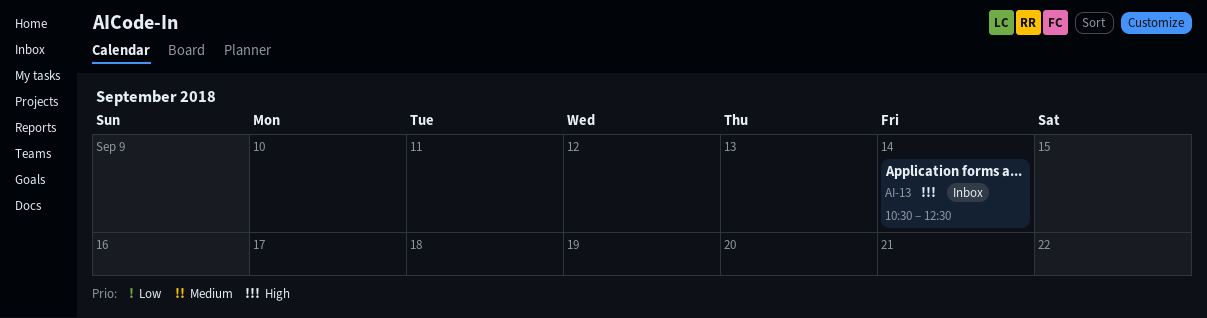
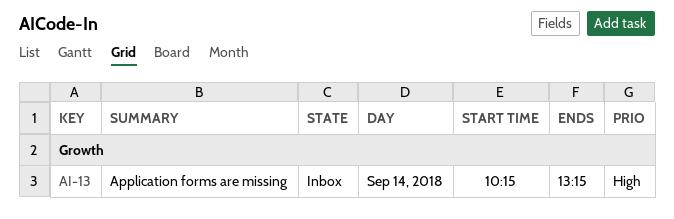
AI-13, begins: 10:30 -> 10:15
AI-13, ends: 12:30 -> 13:15

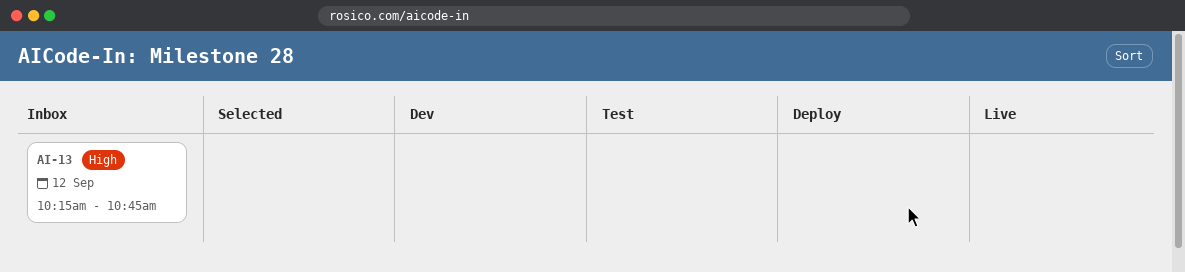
AI-13, day: Sep 14 -> Sep 12
AI-13, ends: 13:15 -> 10:45

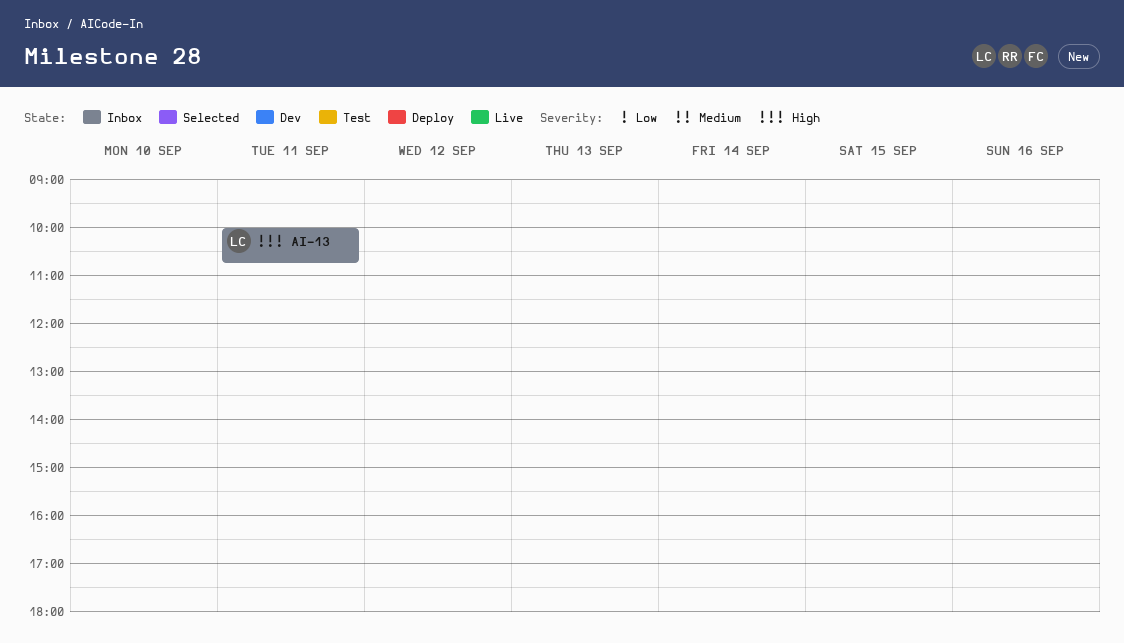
AI-13, day: Sep 12 -> Sep 11
AI-13, begins: 10:15 -> 10:00

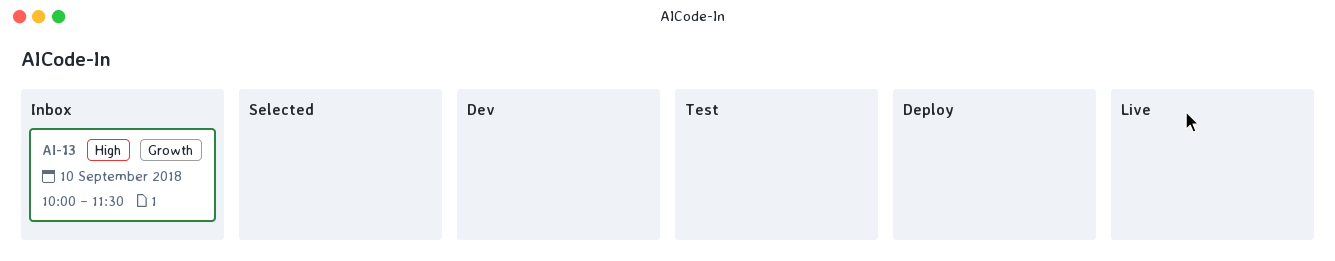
AI-13, day: Sep 11 -> Sep 10
AI-13, ends: 10:45 -> 11:30

